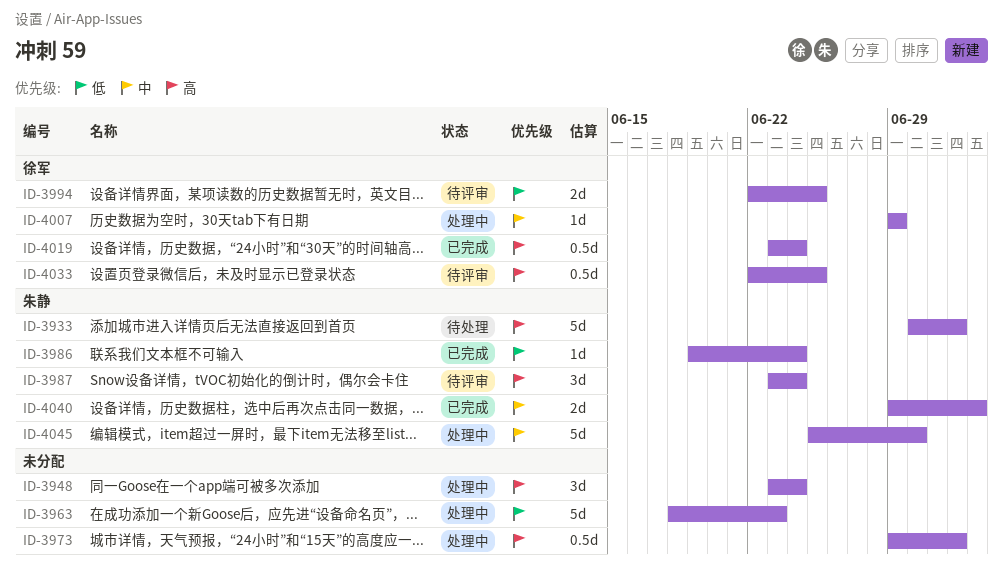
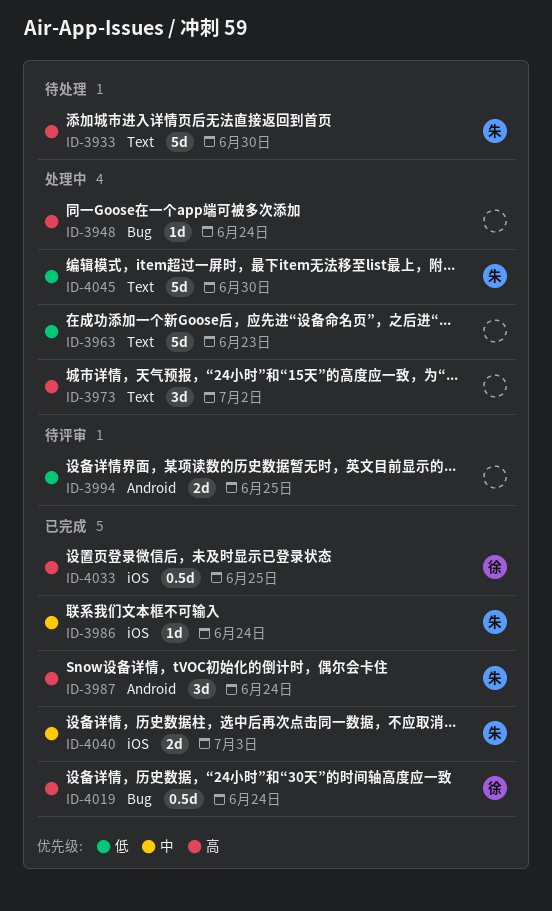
ID-3933, due: Jul 2 -> Jun 30
ID-3948, estimate: 3d -> 1d
ID-3973, estimate: 0.5d -> 3d
ID-3986, priority: 低 -> 中
ID-3987, status: 待评审 -> 已完成
ID-3994, owner: 徐军 -> none
ID-4007: present -> none
ID-4033, status: 待评审 -> 已完成
ID-4045, priority: 中 -> 低

